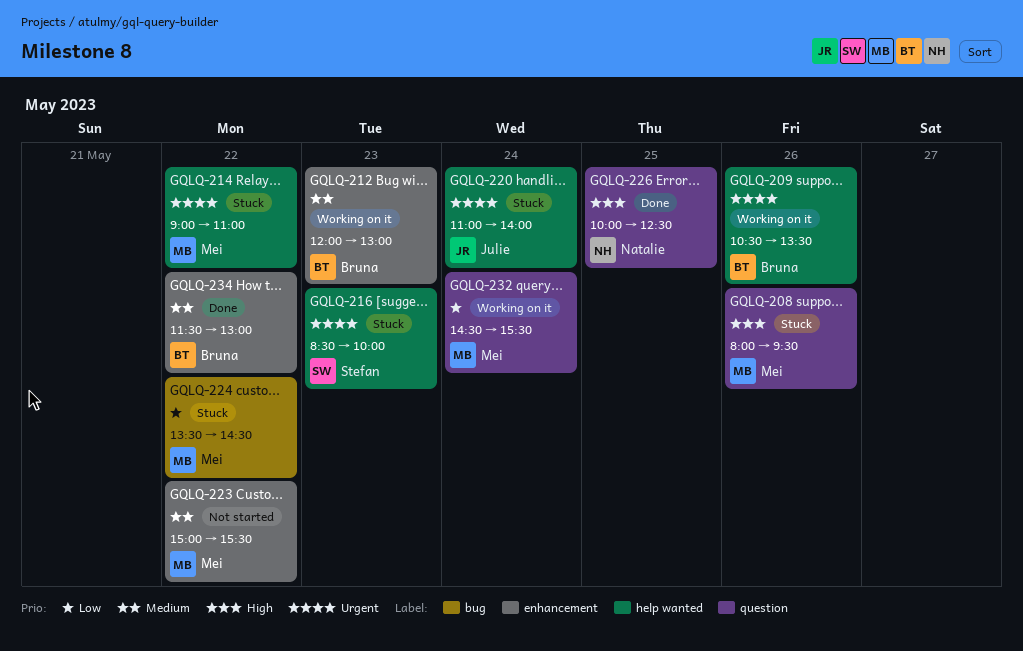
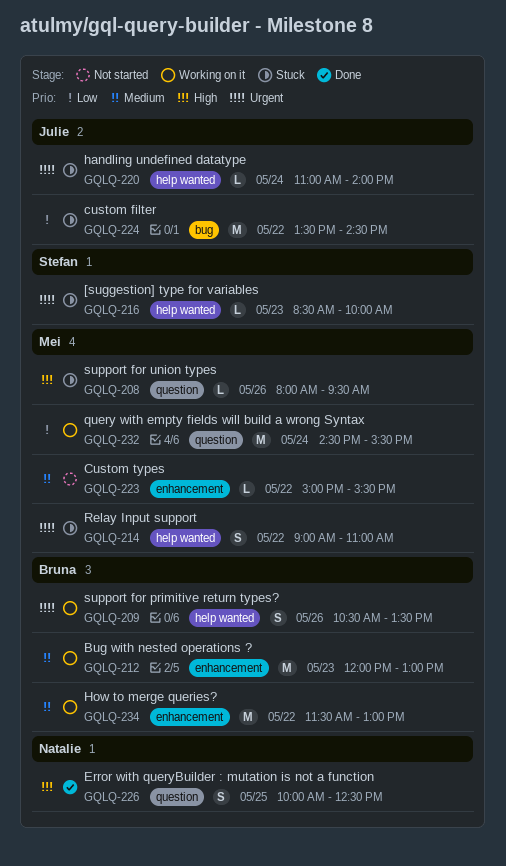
GQLQ-224, owner: Mei -> Julie
GQLQ-234, status: Done -> Working on it

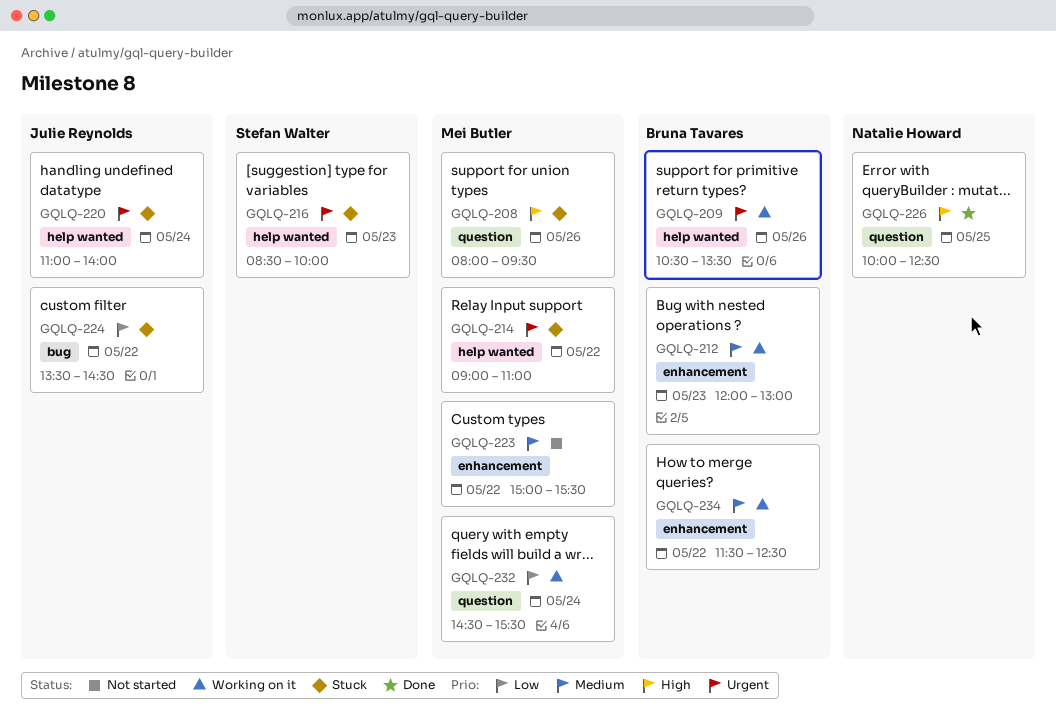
GQLQ-234, ends: 13:00 -> 12:30

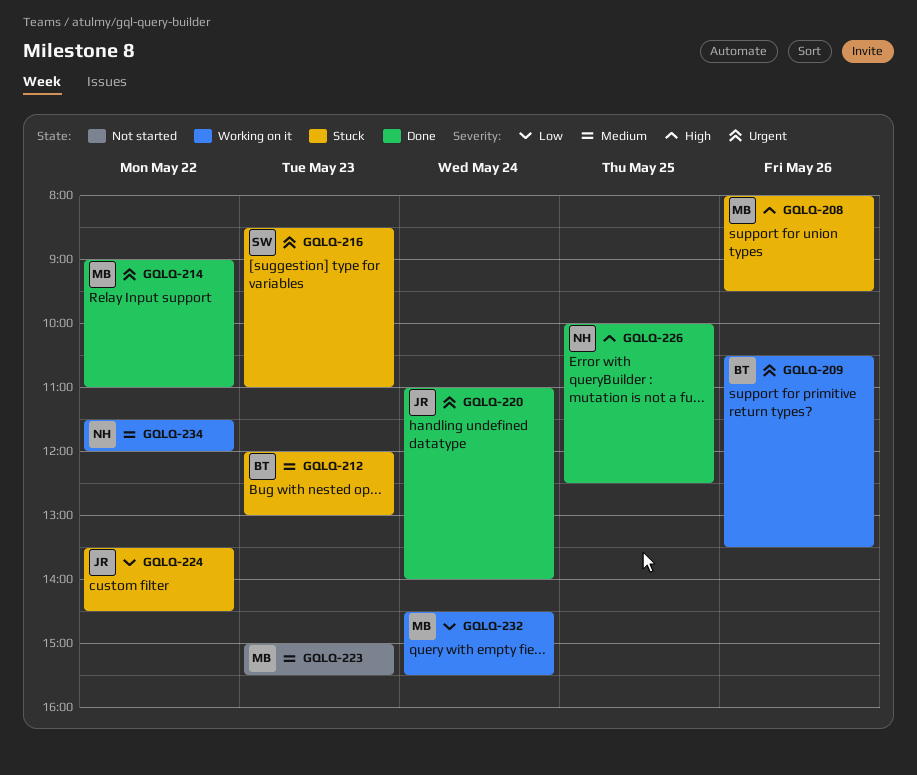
GQLQ-212, status: Working on it -> Stuck
GQLQ-214, status: Stuck -> Done
GQLQ-216, ends: 10:00 -> 11:00
GQLQ-220, status: Stuck -> Done
GQLQ-223, day: May 22 -> May 23
GQLQ-234, owner: Bruna Tavares -> Natalie Howard
GQLQ-234, ends: 12:30 -> 12:00

